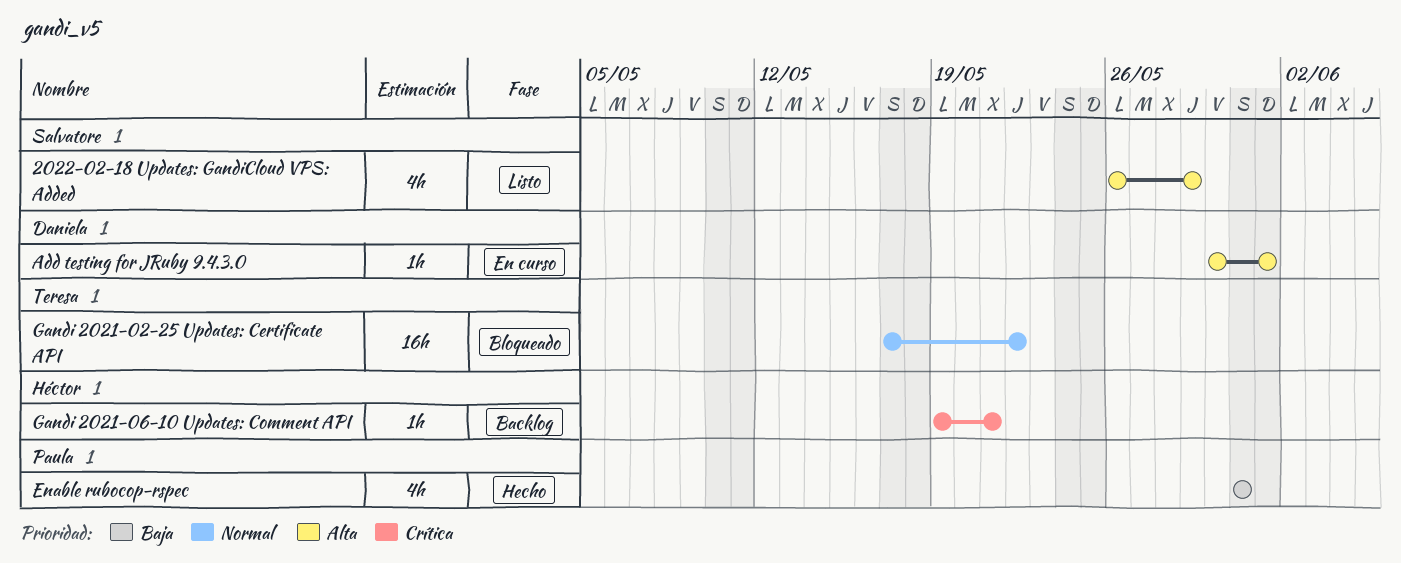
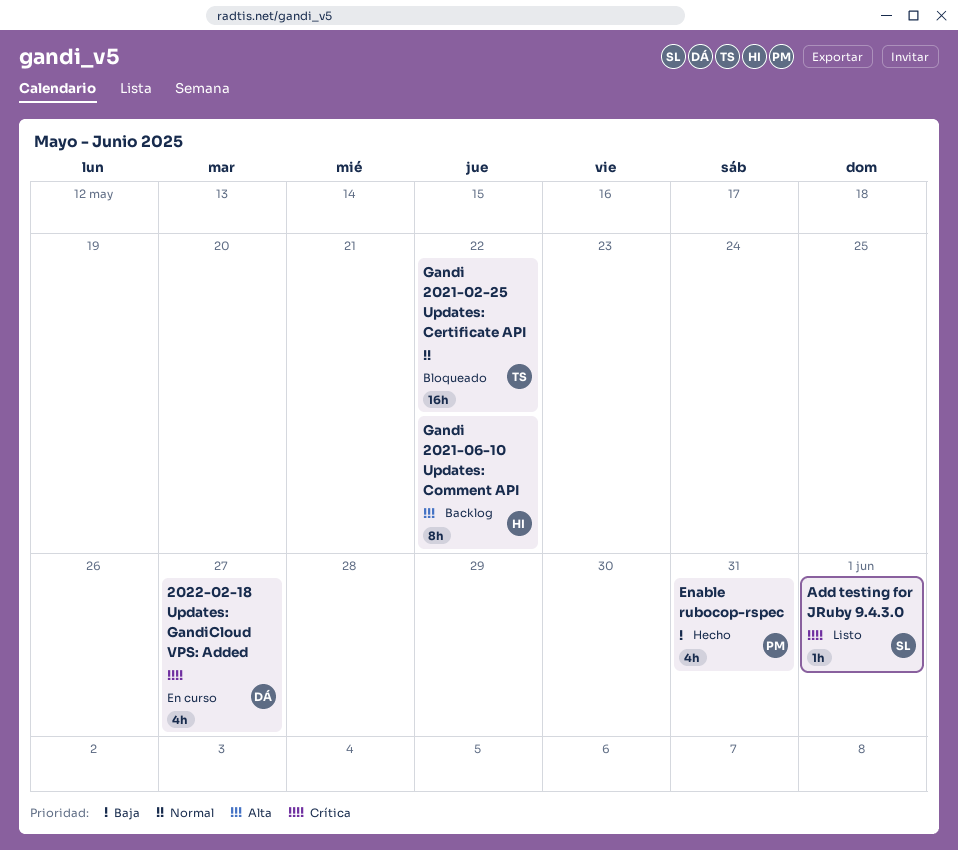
2022-02-18 Updates: GandiCloud VPS: Added, status: Listo -> En curso
2022-02-18 Updates: GandiCloud VPS: Added, owner: Salvatore -> Daniela
2022-02-18 Updates: GandiCloud VPS: Added, priority: Alta -> Crítica
2022-02-18 Updates: GandiCloud VPS: Added, due: May 29 -> May 27
Add testing for JRuby 9.4.3.0, status: En curso -> Listo
Add testing for JRuby 9.4.3.0, owner: Daniela -> Salvatore
Add testing for JRuby 9.4.3.0, priority: Alta -> Crítica
Gandi 2021-06-10 Updates: Comment API, priority: Crítica -> Alta
Gandi 2021-06-10 Updates: Comment API, estimate: 1h -> 8h
Gandi 2021-06-10 Updates: Comment API, due: May 21 -> May 22

